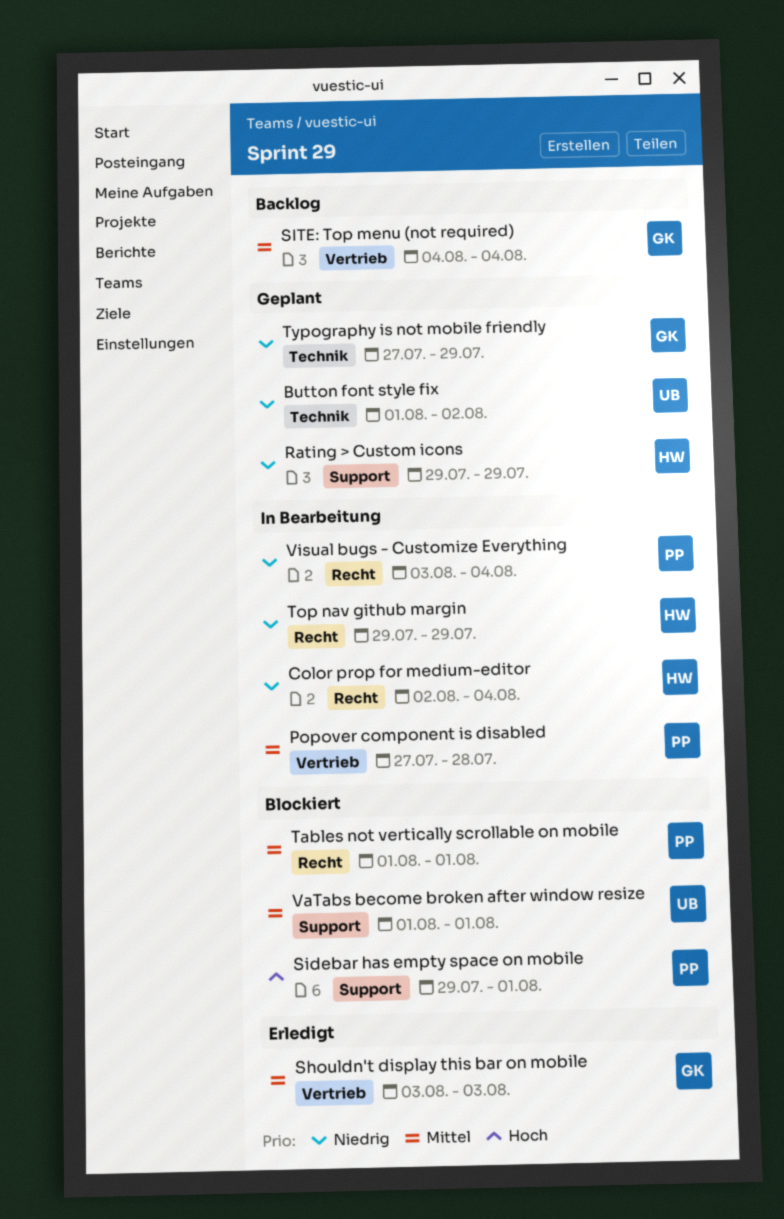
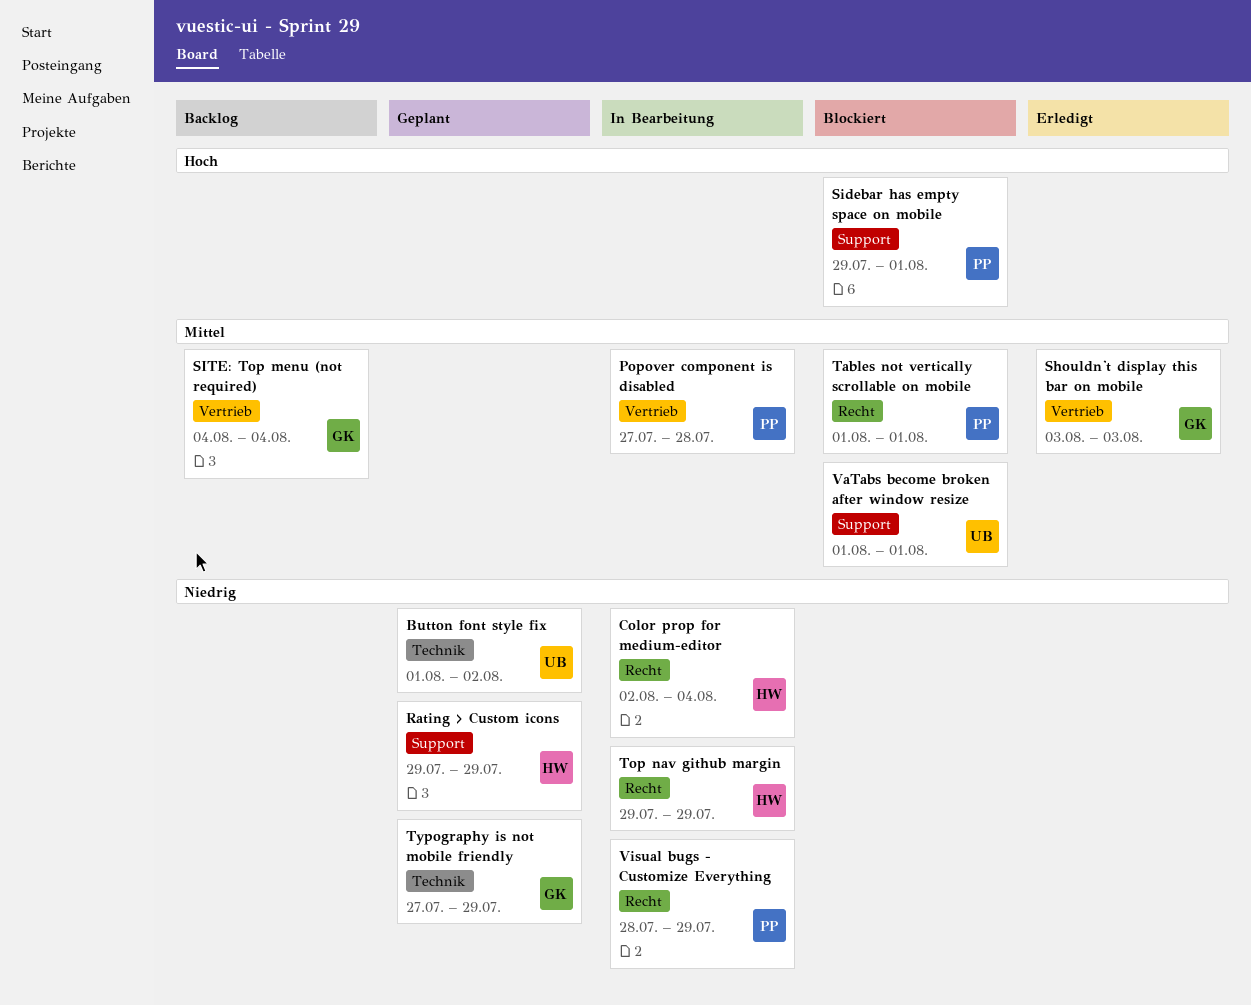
Visual bugs - Customize Everything, start: Aug 3 -> Jul 28
Visual bugs - Customize Everything, due: Aug 4 -> Jul 29

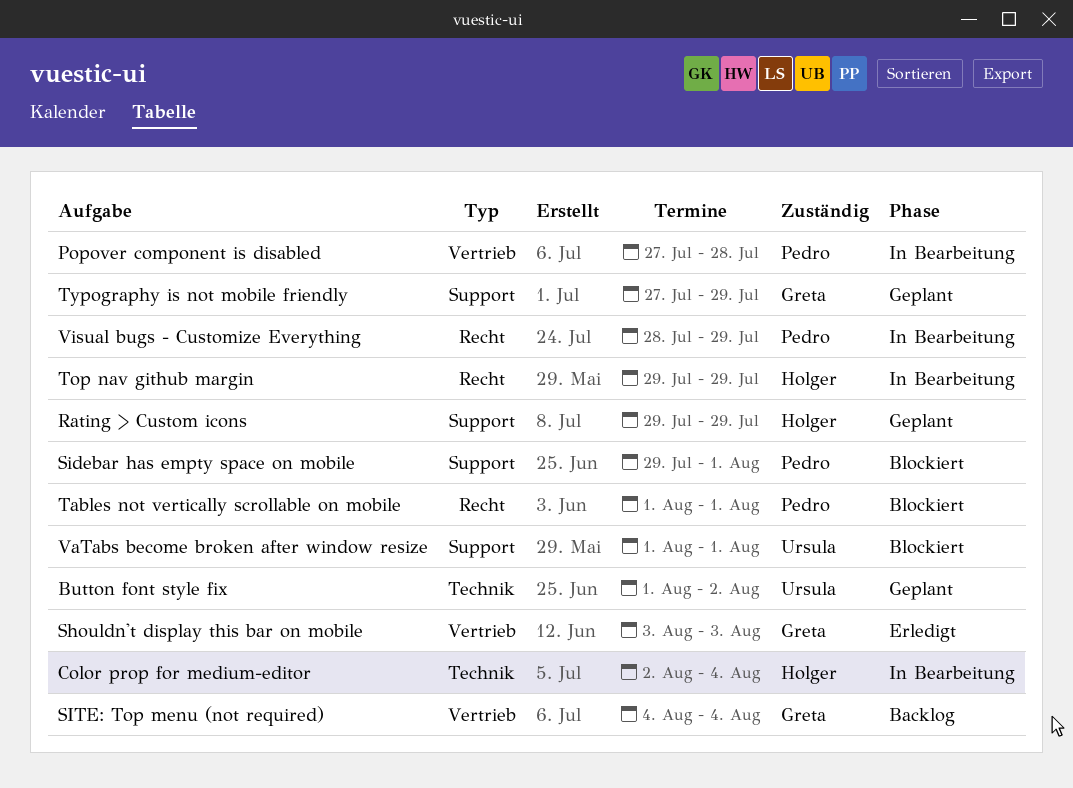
Color prop for medium-editor, label: Recht -> Technik
Typography is not mobile friendly, label: Technik -> Support

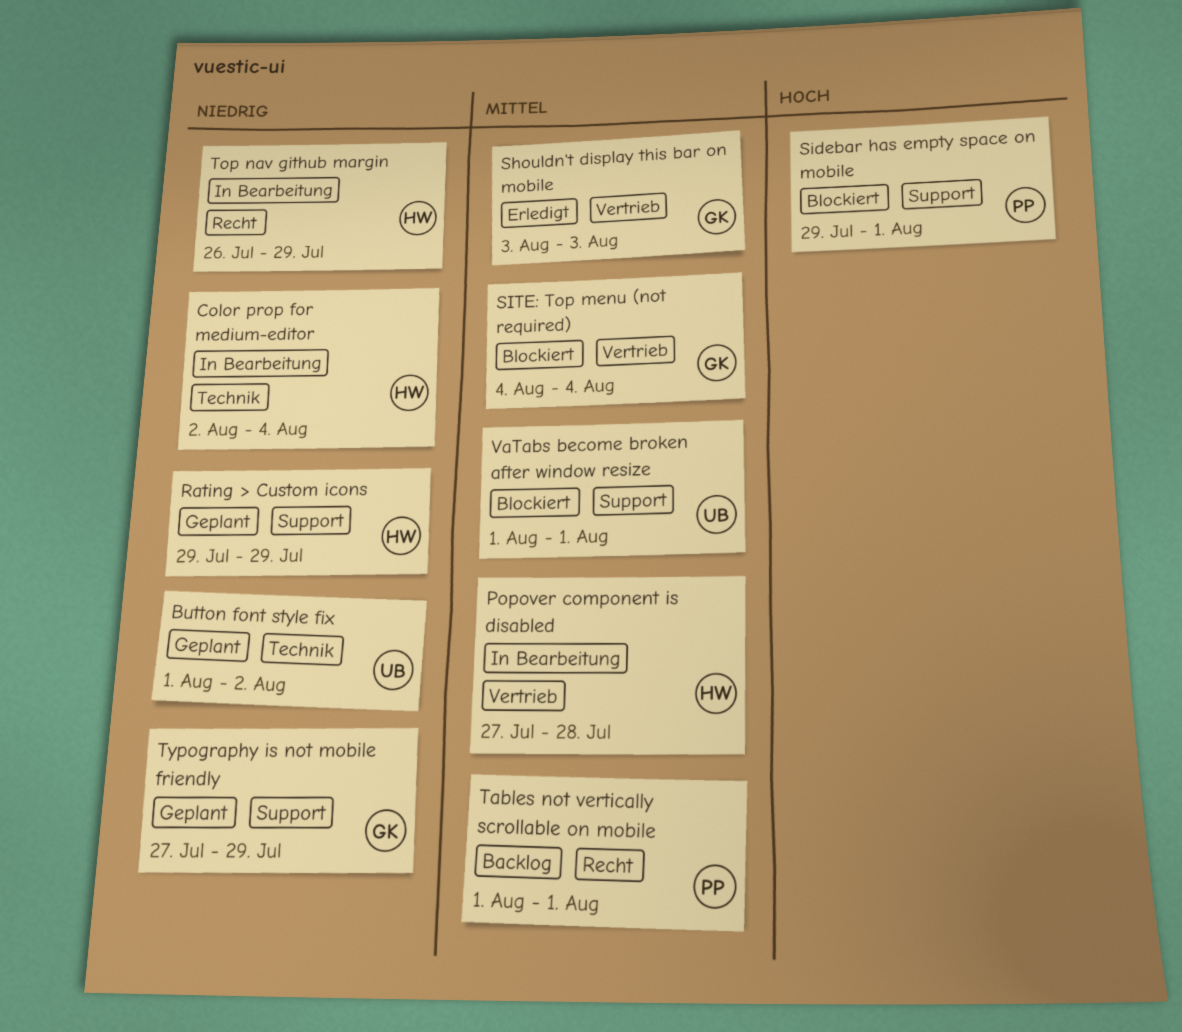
Popover component is disabled, owner: Pedro -> Holger
SITE: Top menu (not required), status: Backlog -> Blockiert
Tables not vertically scrollable on mobile, status: Blockiert -> Backlog
Top nav github margin, start: Jul 29 -> Jul 26
Visual bugs - Customize Everything: present -> none

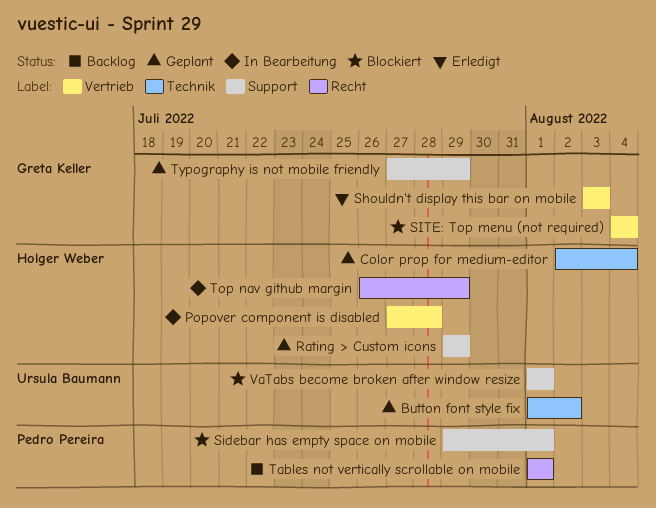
Color prop for medium-editor, status: In Bearbeitung -> Geplant

